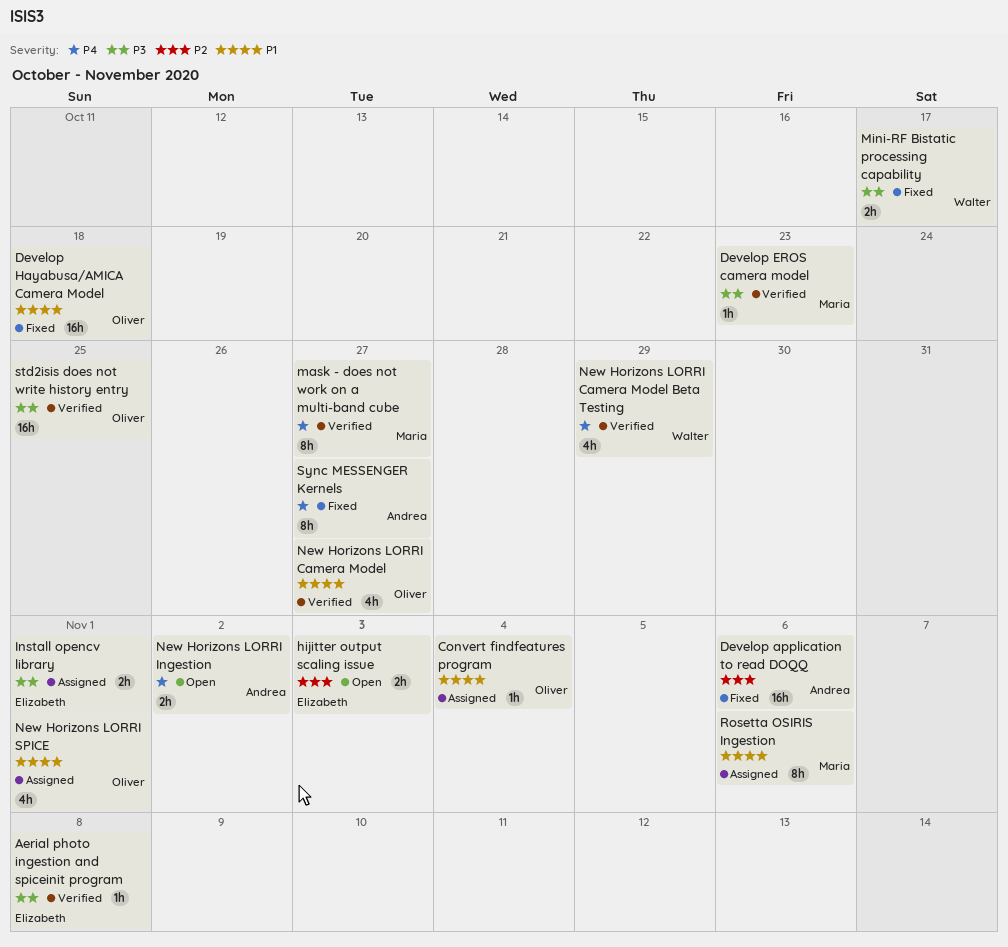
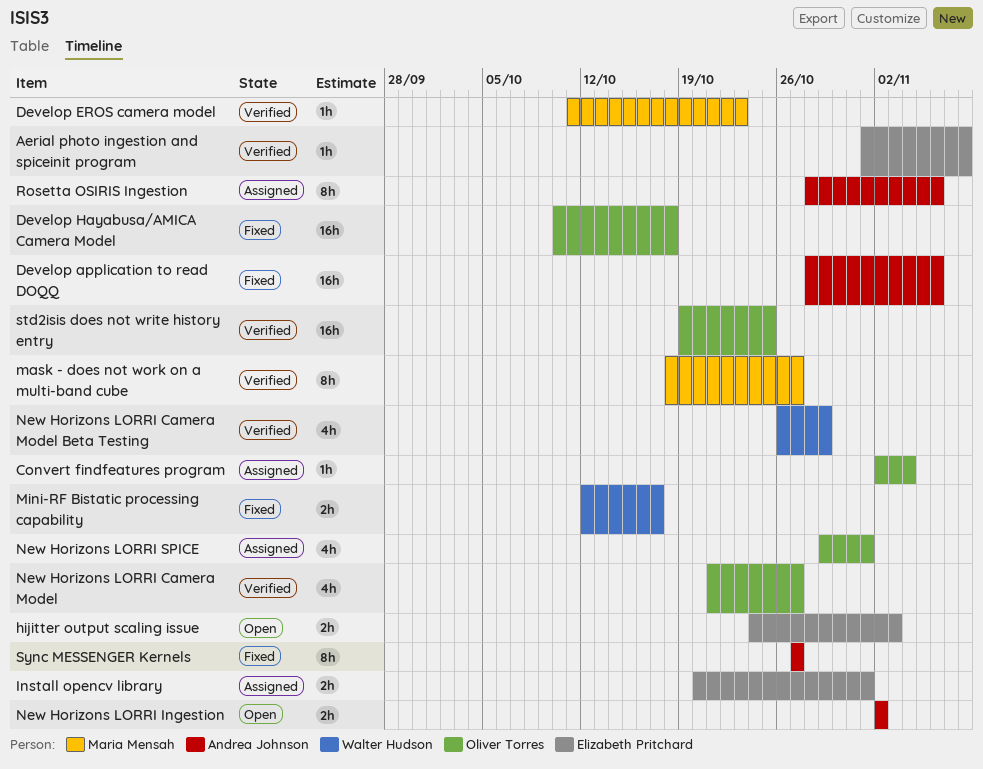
Rosetta OSIRIS Ingestion, owner: Maria Mensah -> Andrea Johnson

